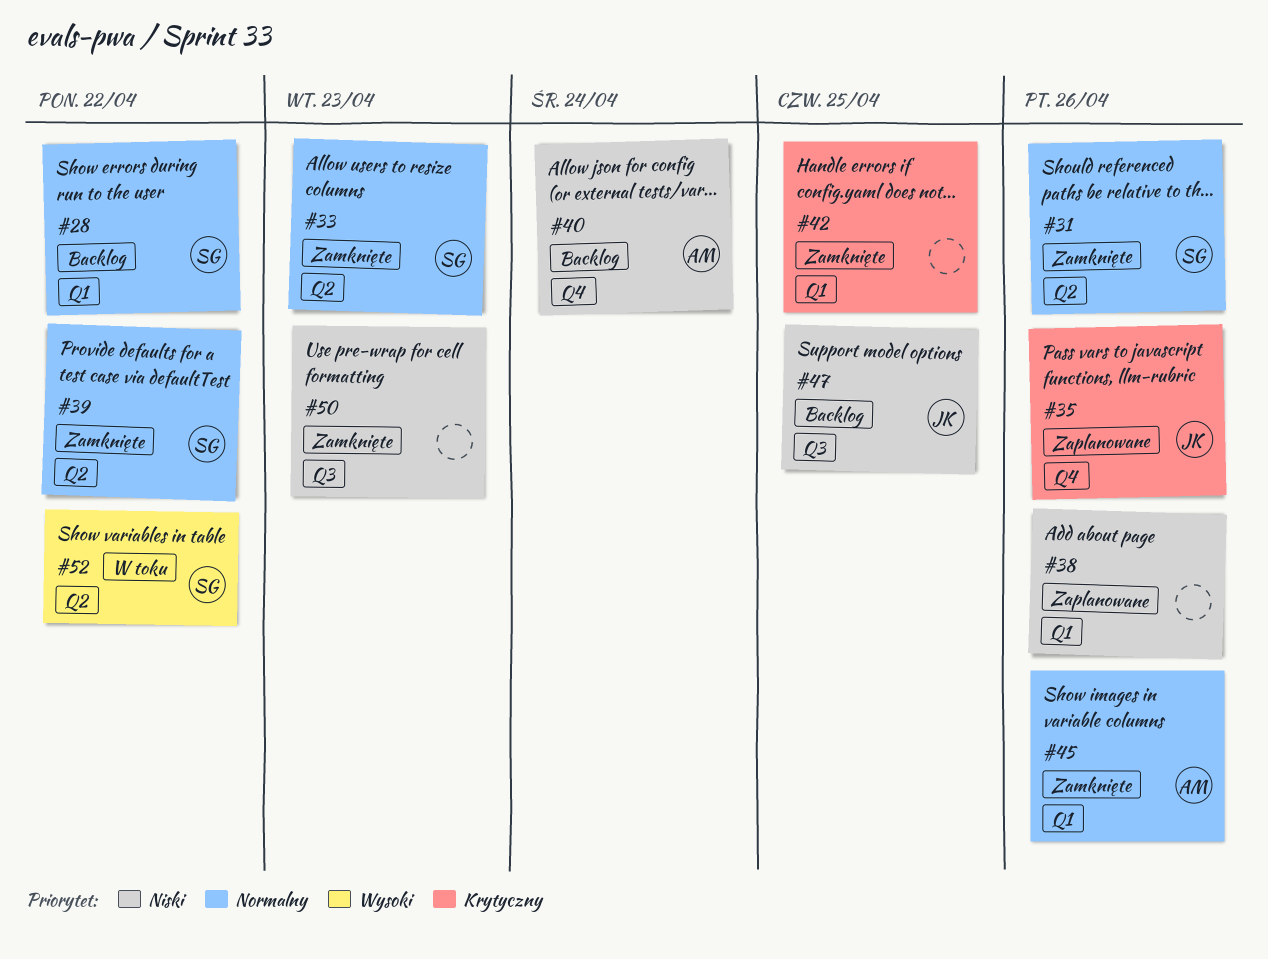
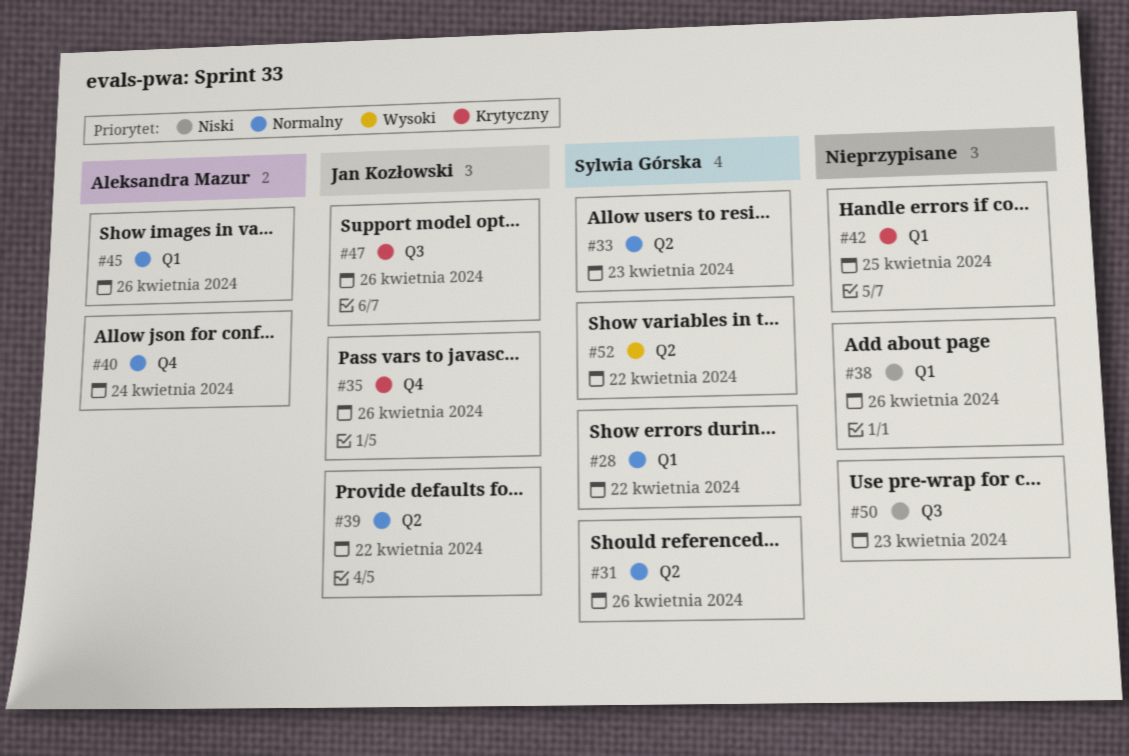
#39, owner: Sylwia Górska -> Jan Kozłowski
#40, priority: Niski -> Normalny
#47, priority: Niski -> Krytyczny
#47, due: Apr 25 -> Apr 26

